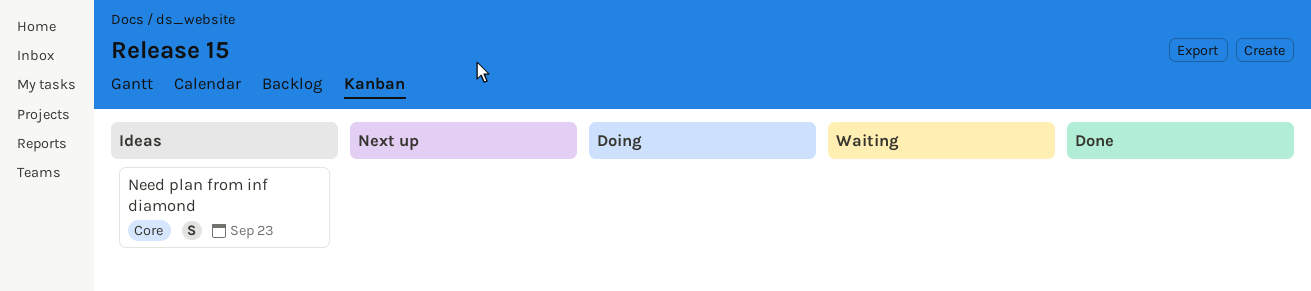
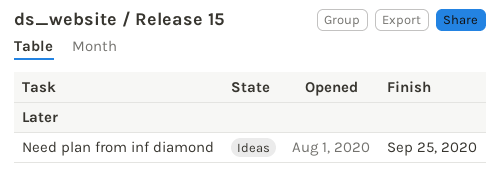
Need plan from inf diamond, due: Sep 23 -> Sep 25

